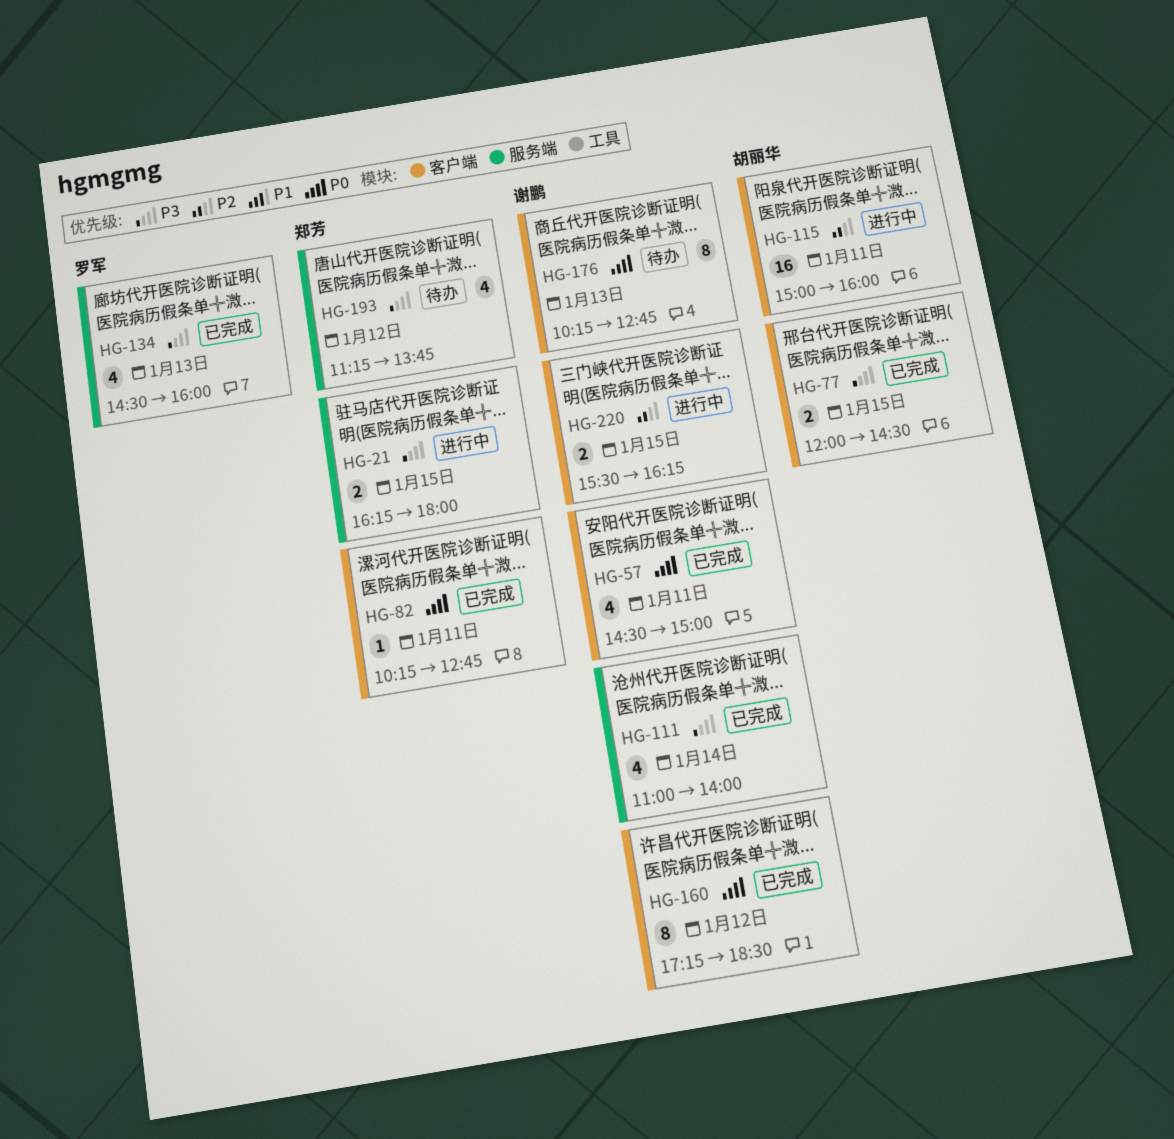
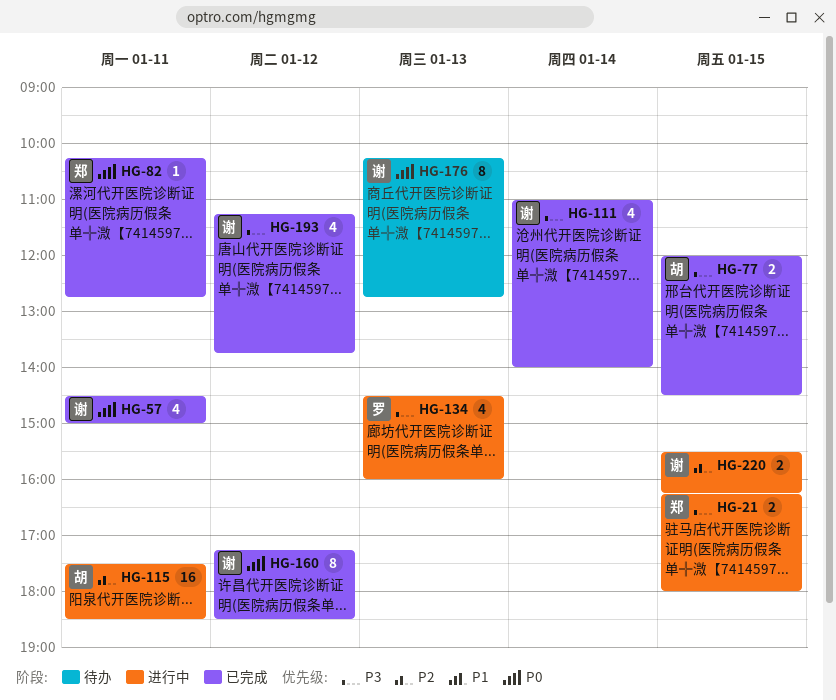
HG-115, begins: 15:00 -> 17:30
HG-115, ends: 16:00 -> 18:30
HG-134, status: 已完成 -> 进行中
HG-193, status: 待办 -> 已完成
HG-193, owner: 郑芳 -> 谢鹏

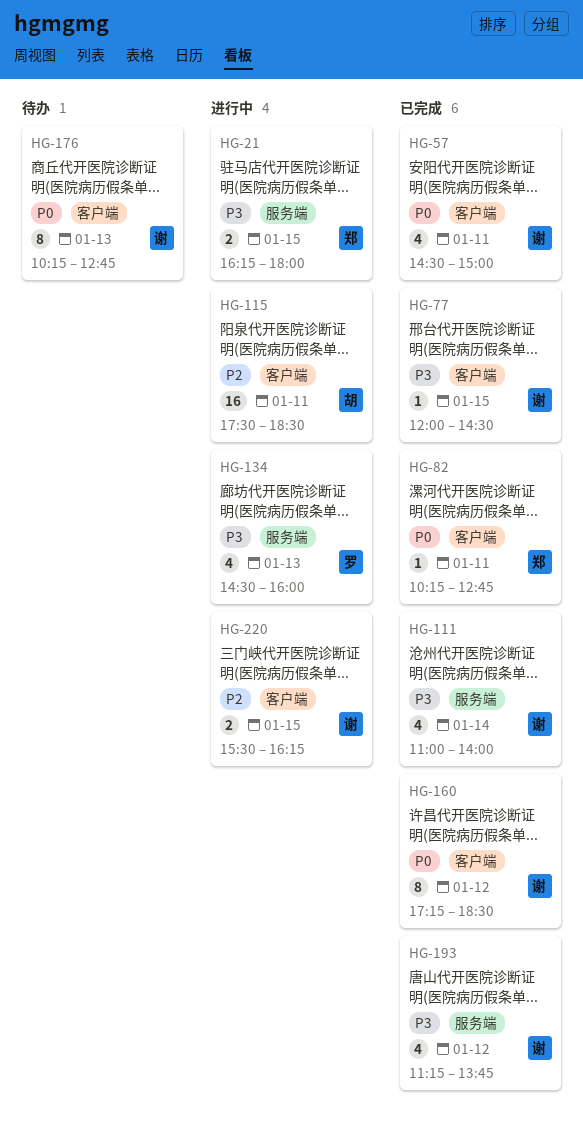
HG-77, owner: 胡 -> 谢
HG-77, estimate: 2 -> 1

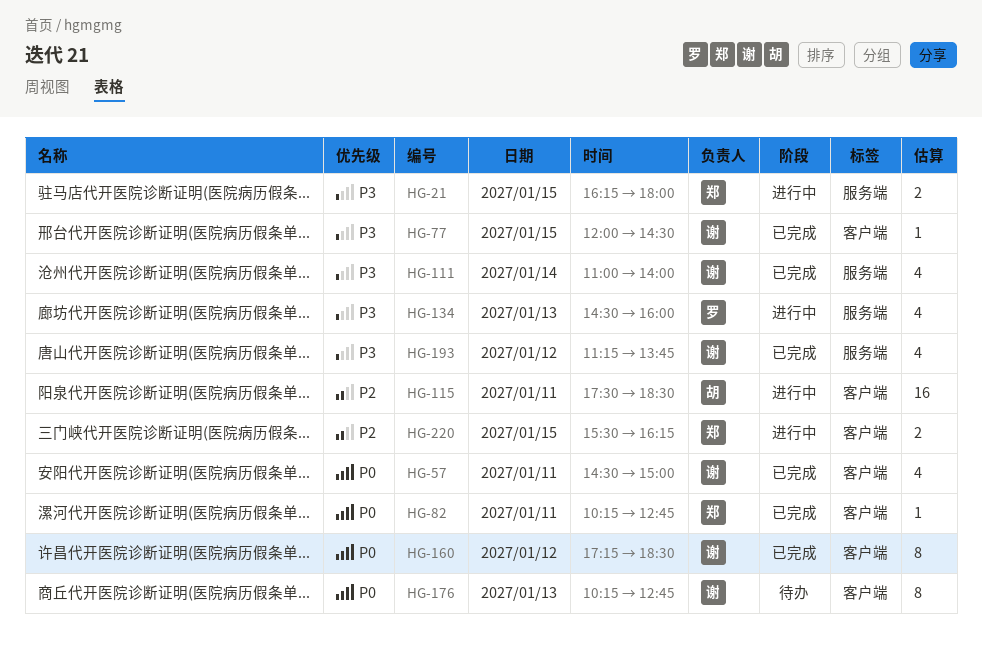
HG-220, owner: 谢 -> 郑

